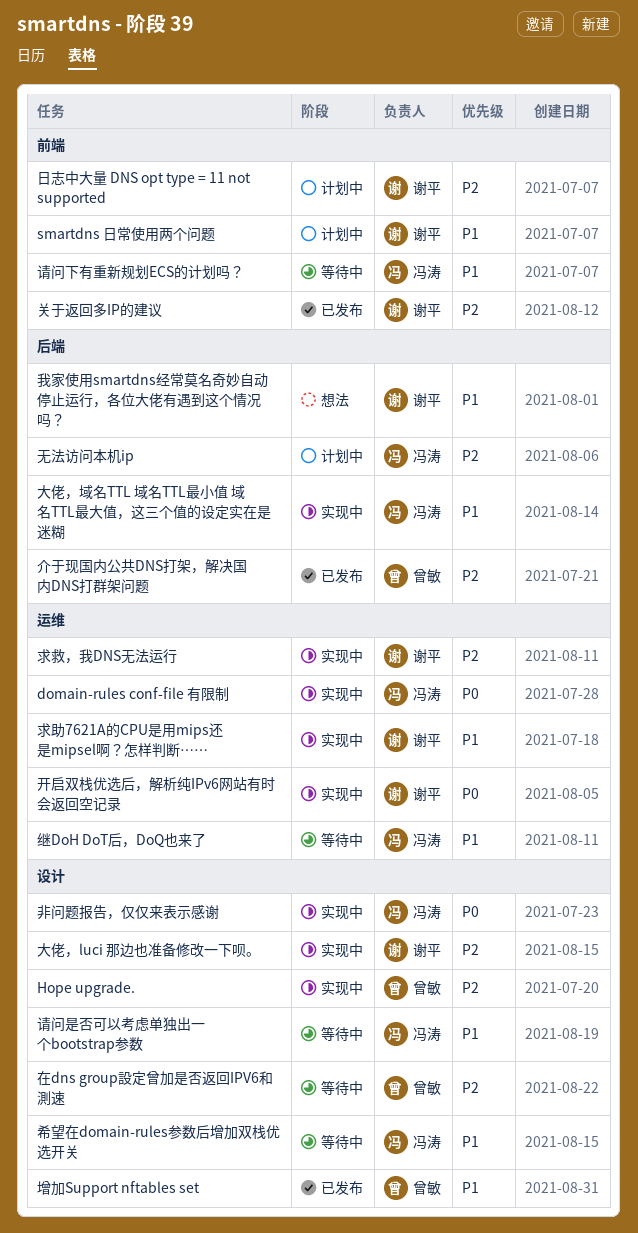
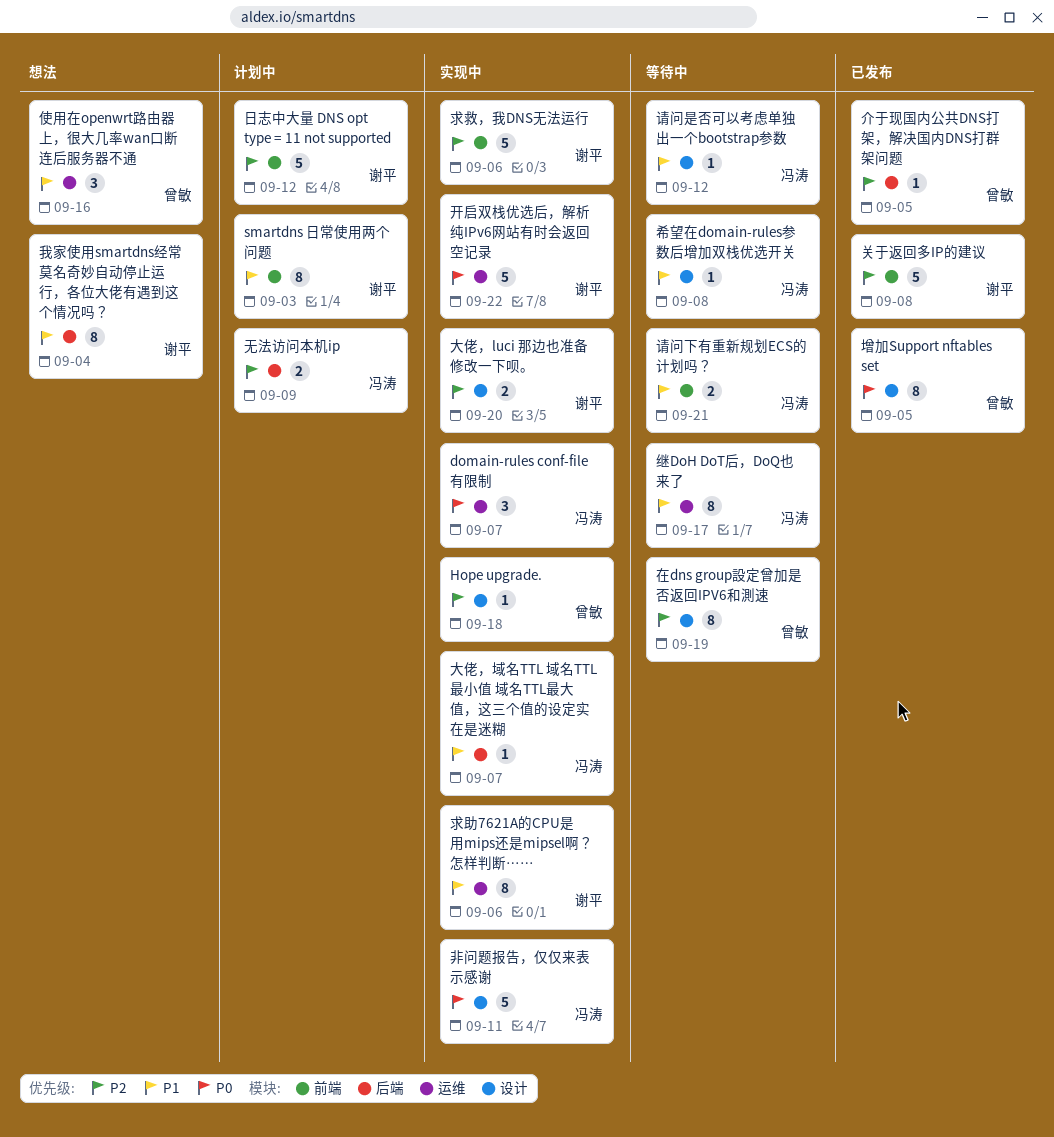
使用在openwrt路由器上，很大几率wan口断连后服务器不通: none -> present
增加Support nftables set, priority: P1 -> P0
求救，我DNS无法运行, label: 运维 -> 前端

